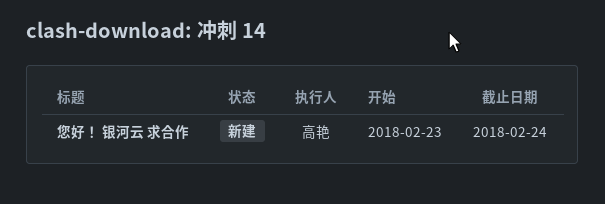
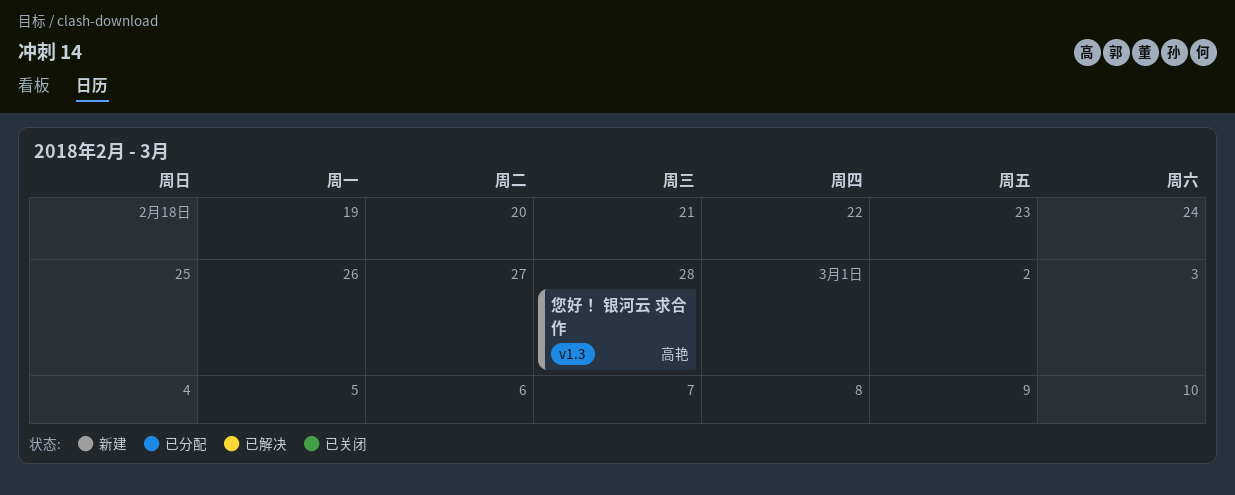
您好！ 银河云 求合作, due: Feb 24 -> Feb 28

